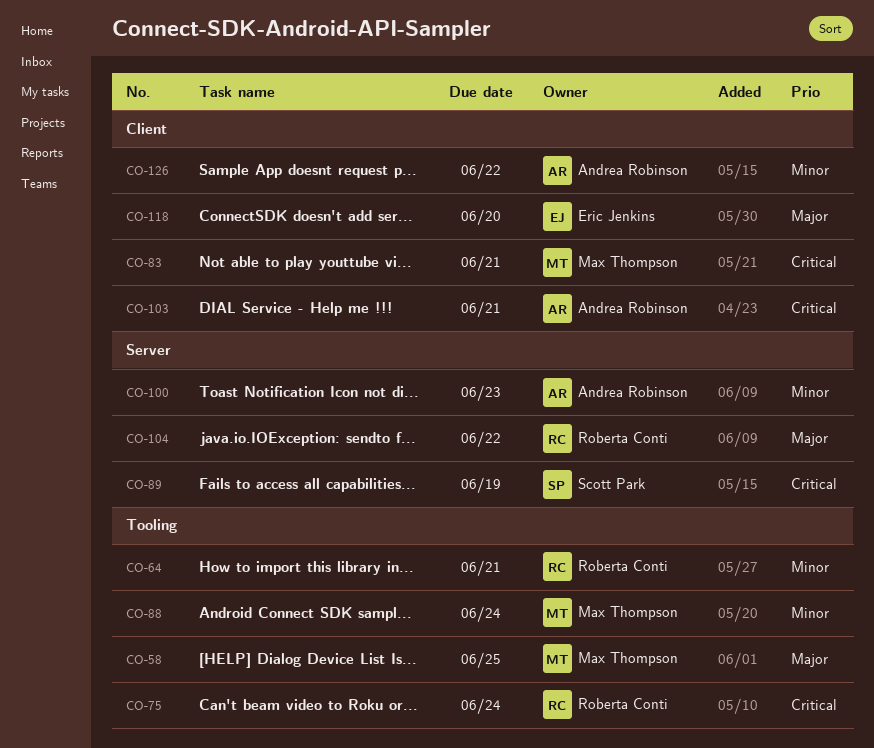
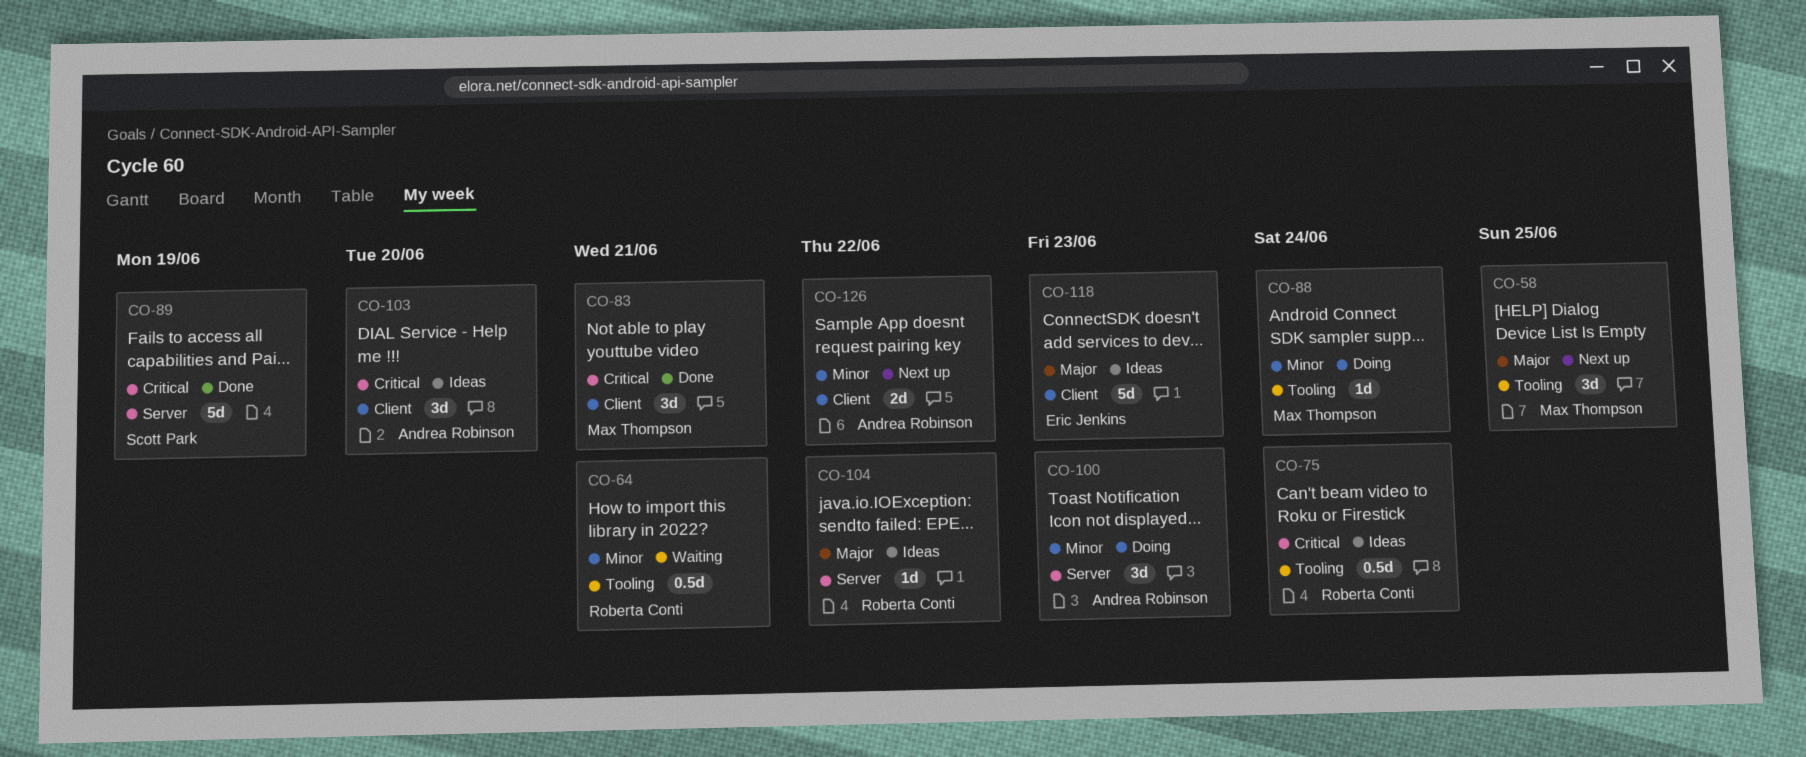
CO-103, due: Jun 21 -> Jun 20
CO-118, due: Jun 20 -> Jun 23

